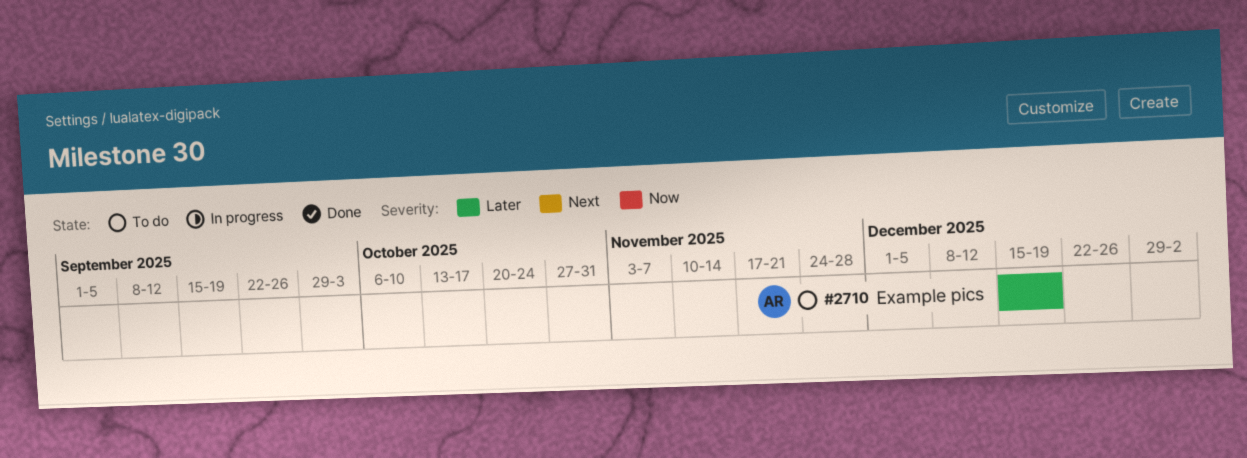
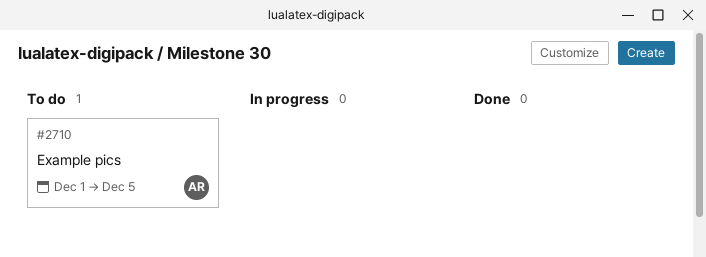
#2710, start: Dec 15 -> Dec 1
#2710, due: Dec 19 -> Dec 5

